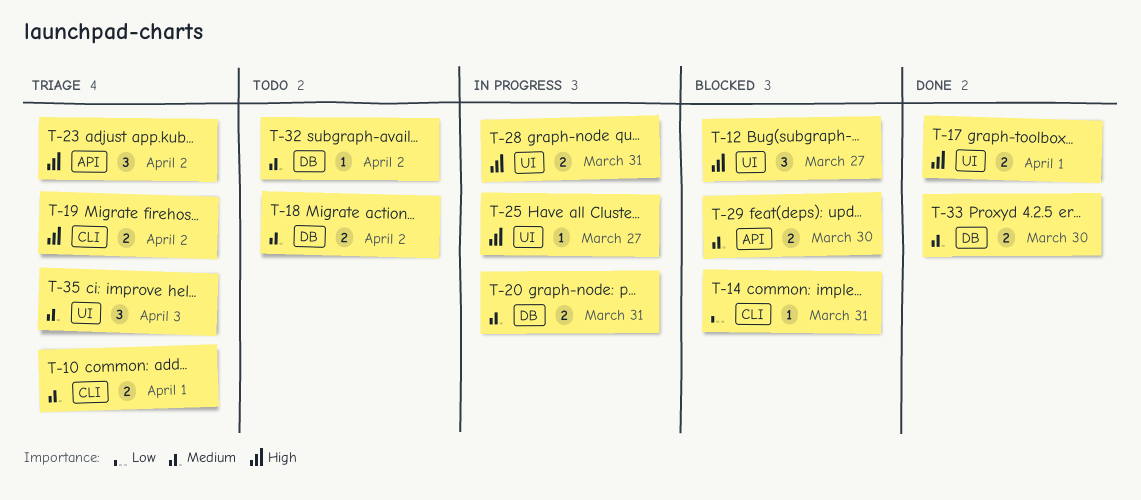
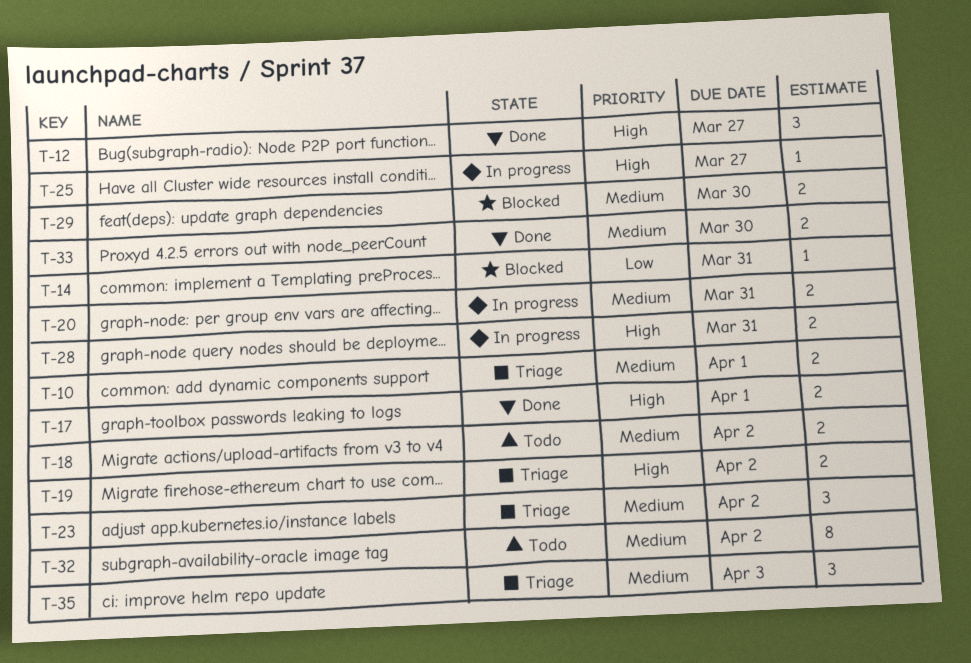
T-12, status: Blocked -> Done
T-23, priority: High -> Medium
T-32, estimate: 1 -> 8

